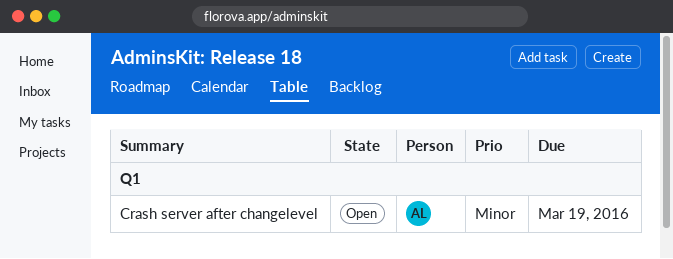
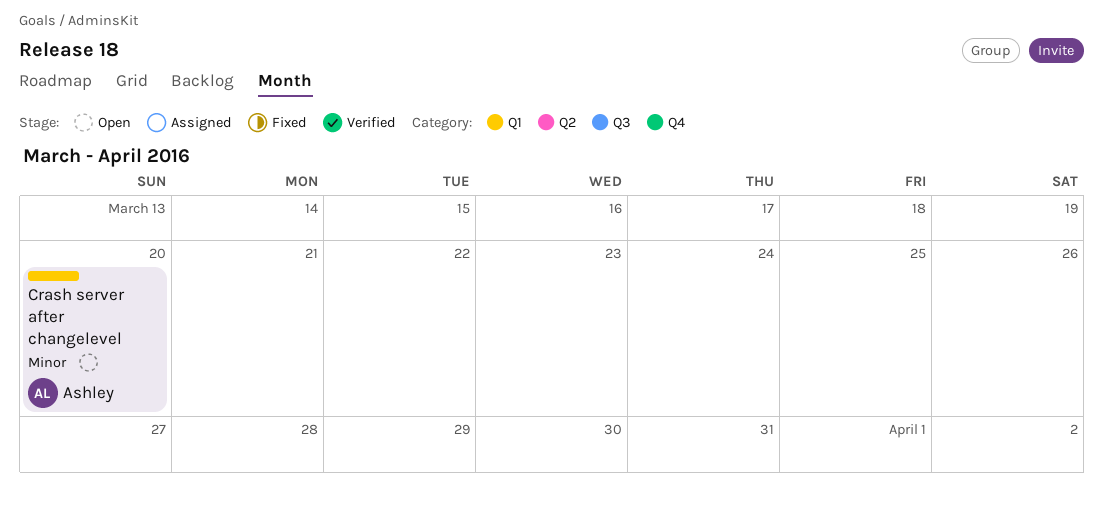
Crash server after changelevel, due: Mar 19 -> Mar 20

